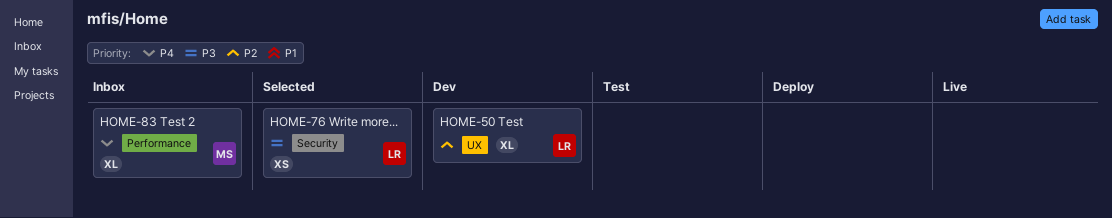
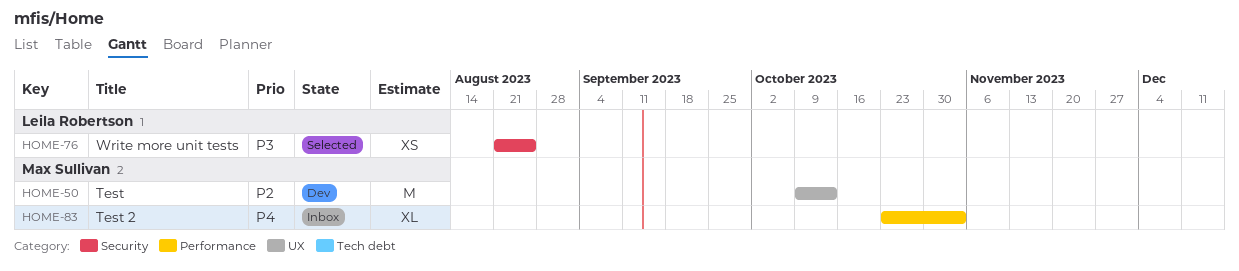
HOME-50, owner: Leila Robertson -> Max Sullivan
HOME-50, estimate: XL -> M

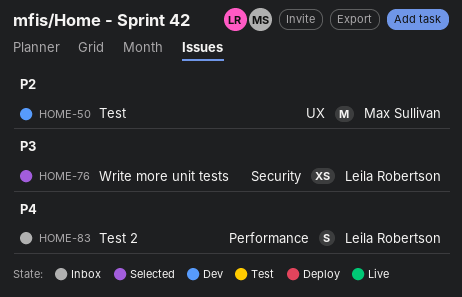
HOME-83, owner: Max Sullivan -> Leila Robertson
HOME-83, estimate: XL -> S

